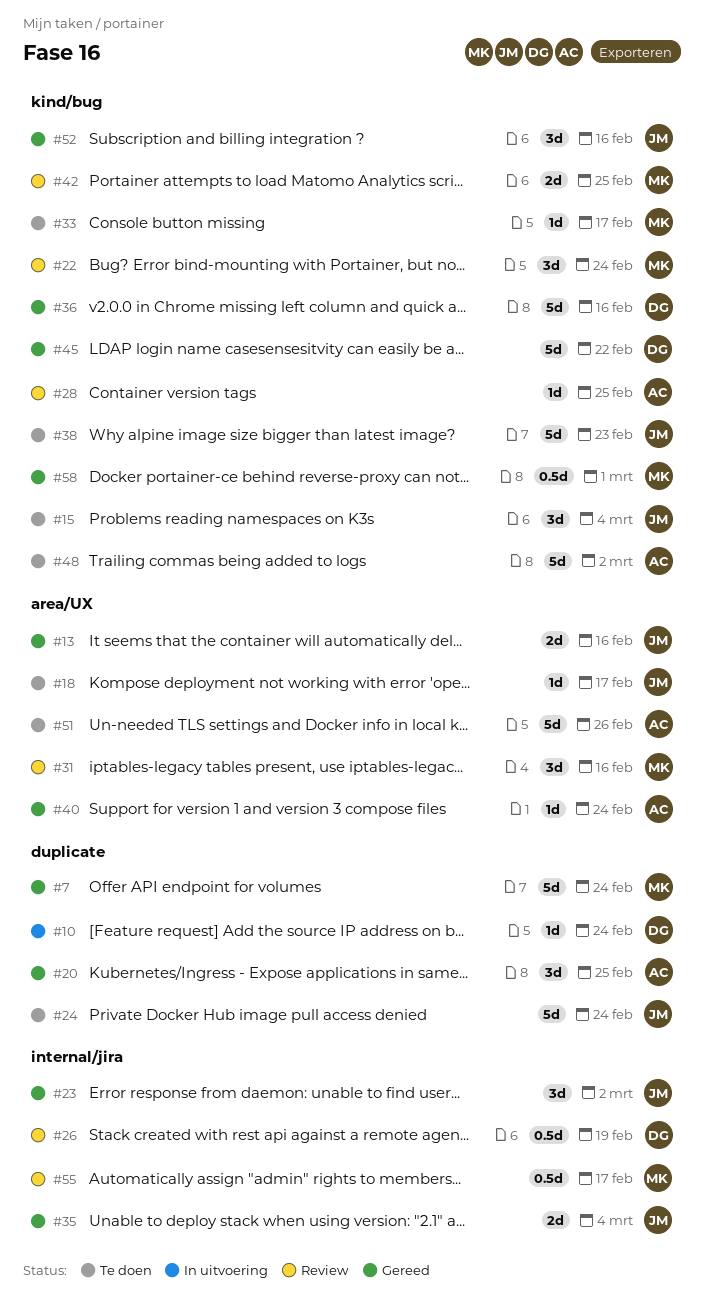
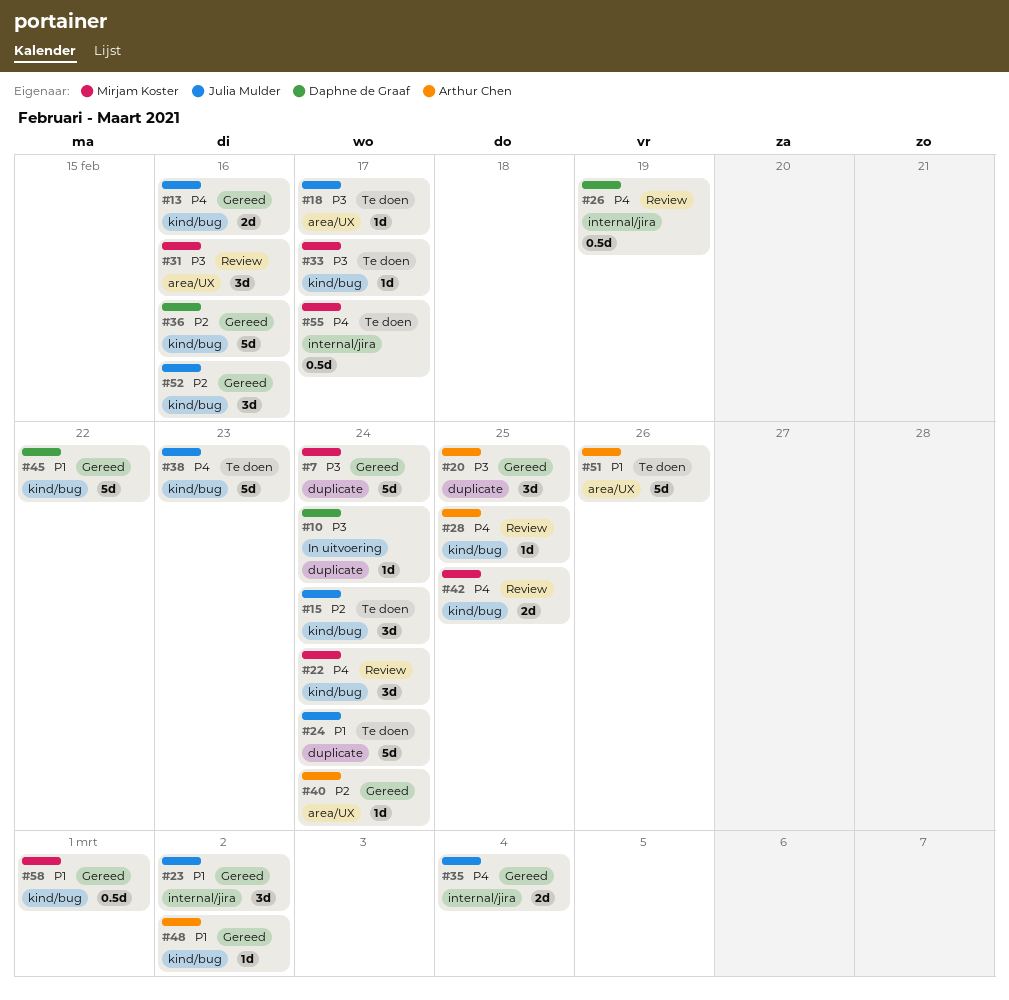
#13, label: area/UX -> kind/bug
#15, due: Mar 4 -> Feb 24
#48, status: Te doen -> Gereed
#48, estimate: 5d -> 1d
#55, status: Review -> Te doen

